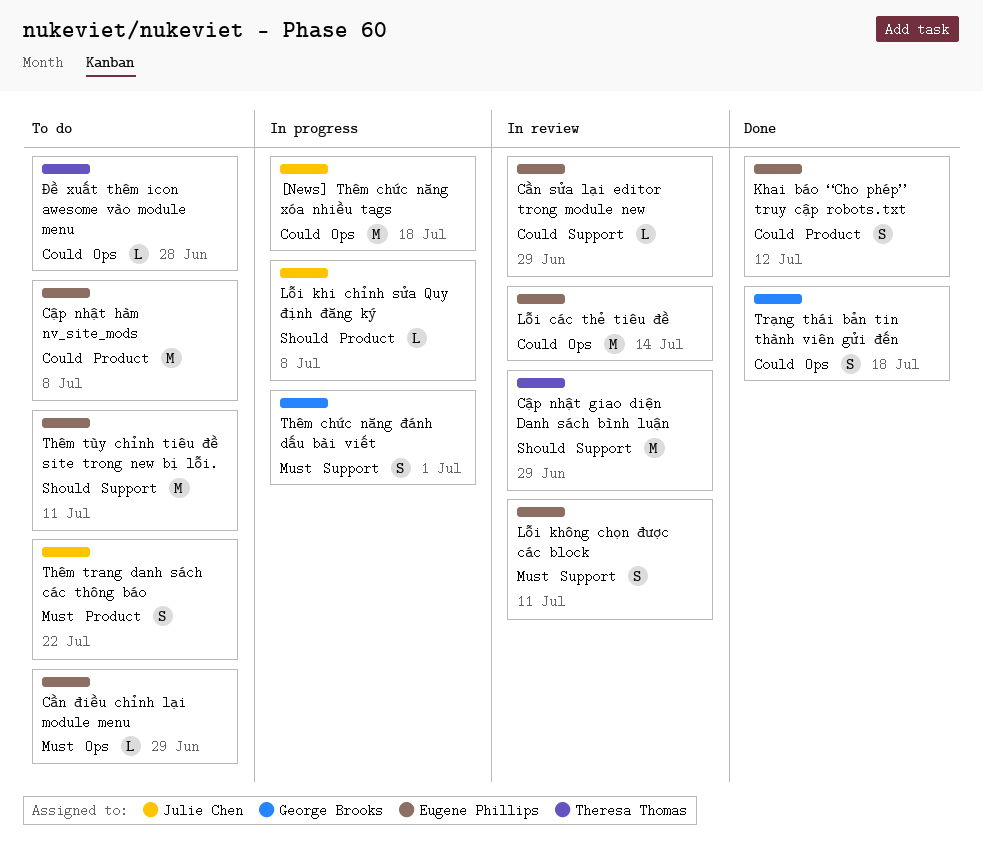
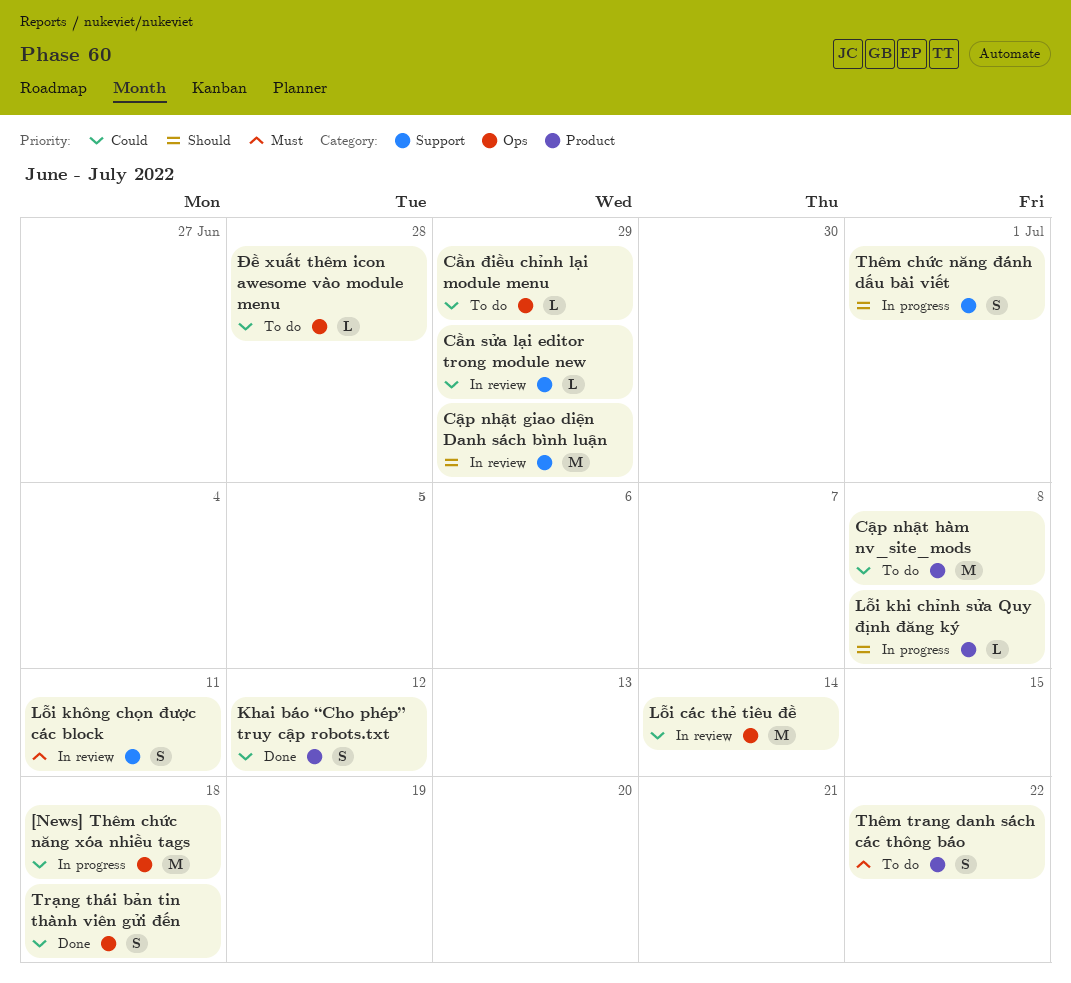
Cần điều chỉnh lại module menu, priority: Must -> Could
Thêm chức năng đánh dấu bài viết, priority: Must -> Should
Thêm tùy chỉnh tiêu đề site trong new bị lỗi.: present -> none

